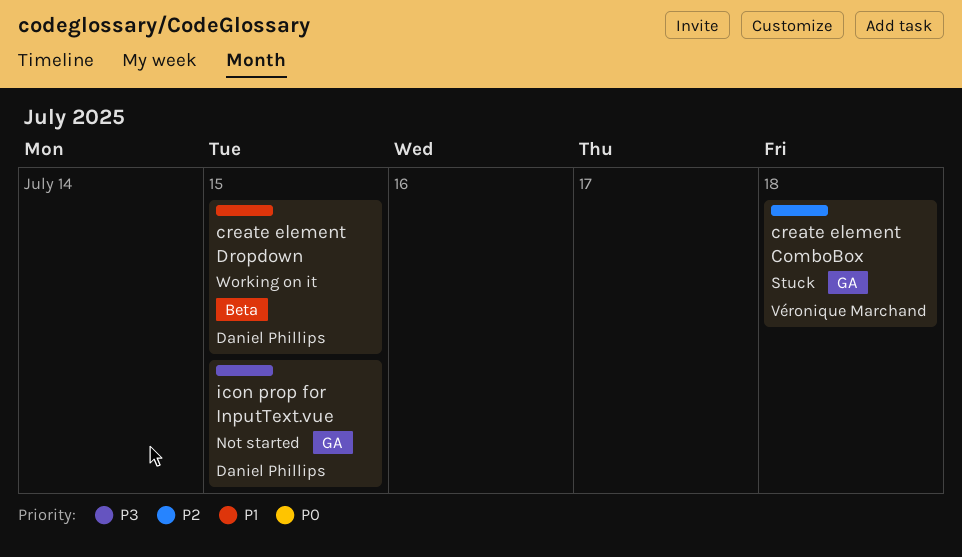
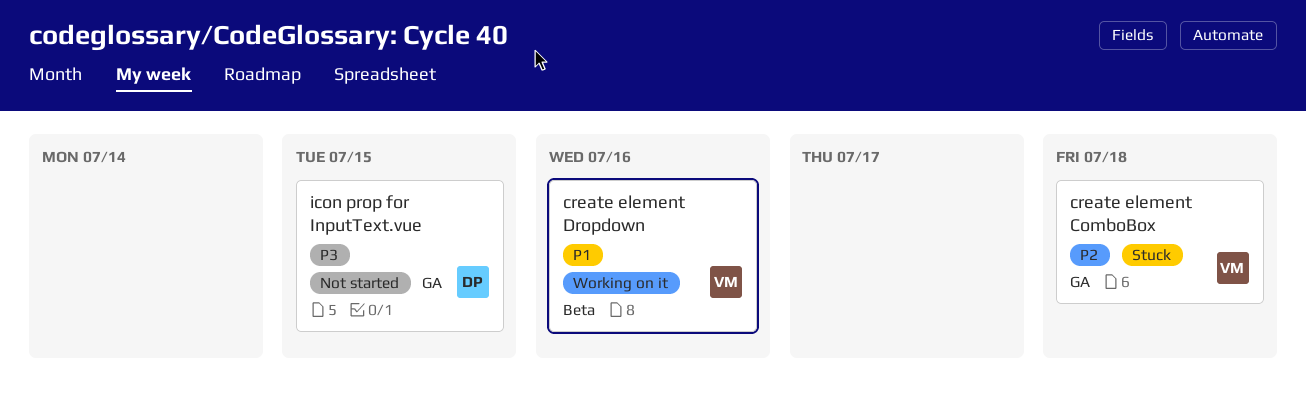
create element Dropdown, owner: Daniel Phillips -> Véronique Marchand
create element Dropdown, due: Jul 15 -> Jul 16

